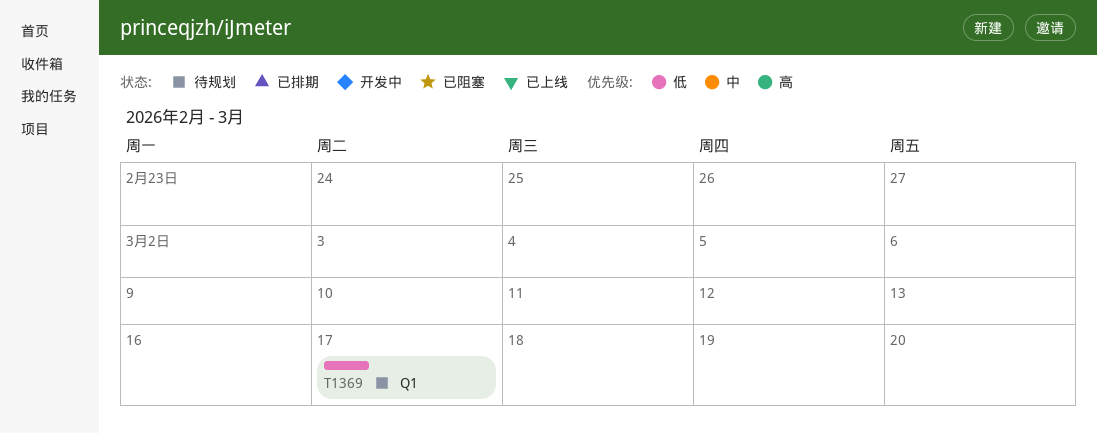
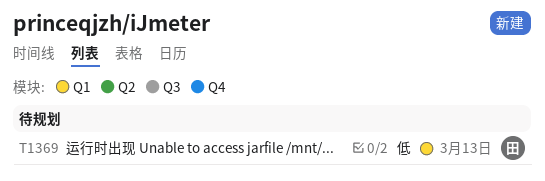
T1369, due: Mar 17 -> Mar 13

